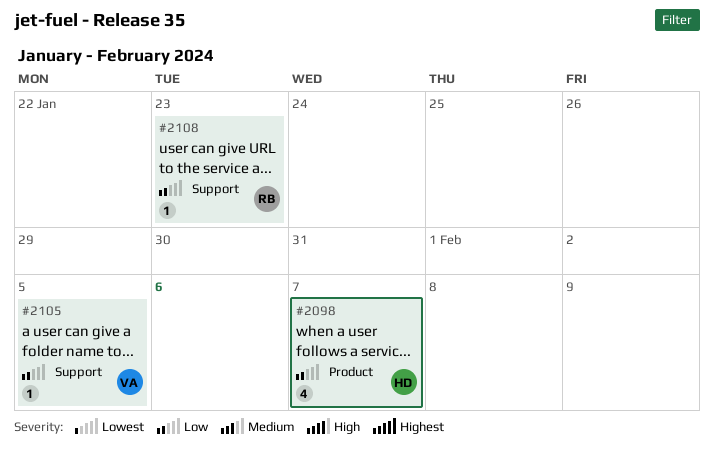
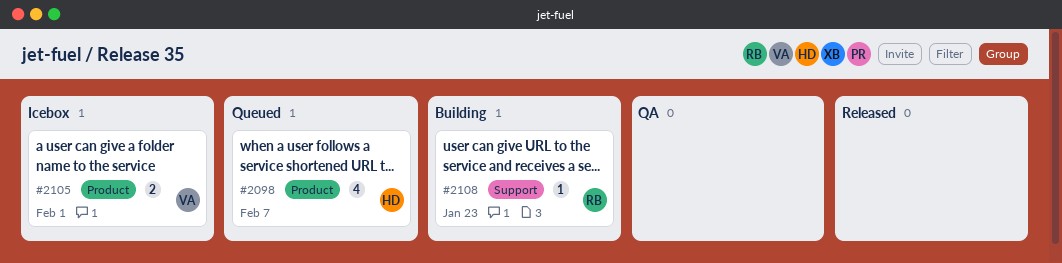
#2105, label: Support -> Product
#2105, estimate: 1 -> 2
#2105, due: Feb 5 -> Feb 1

